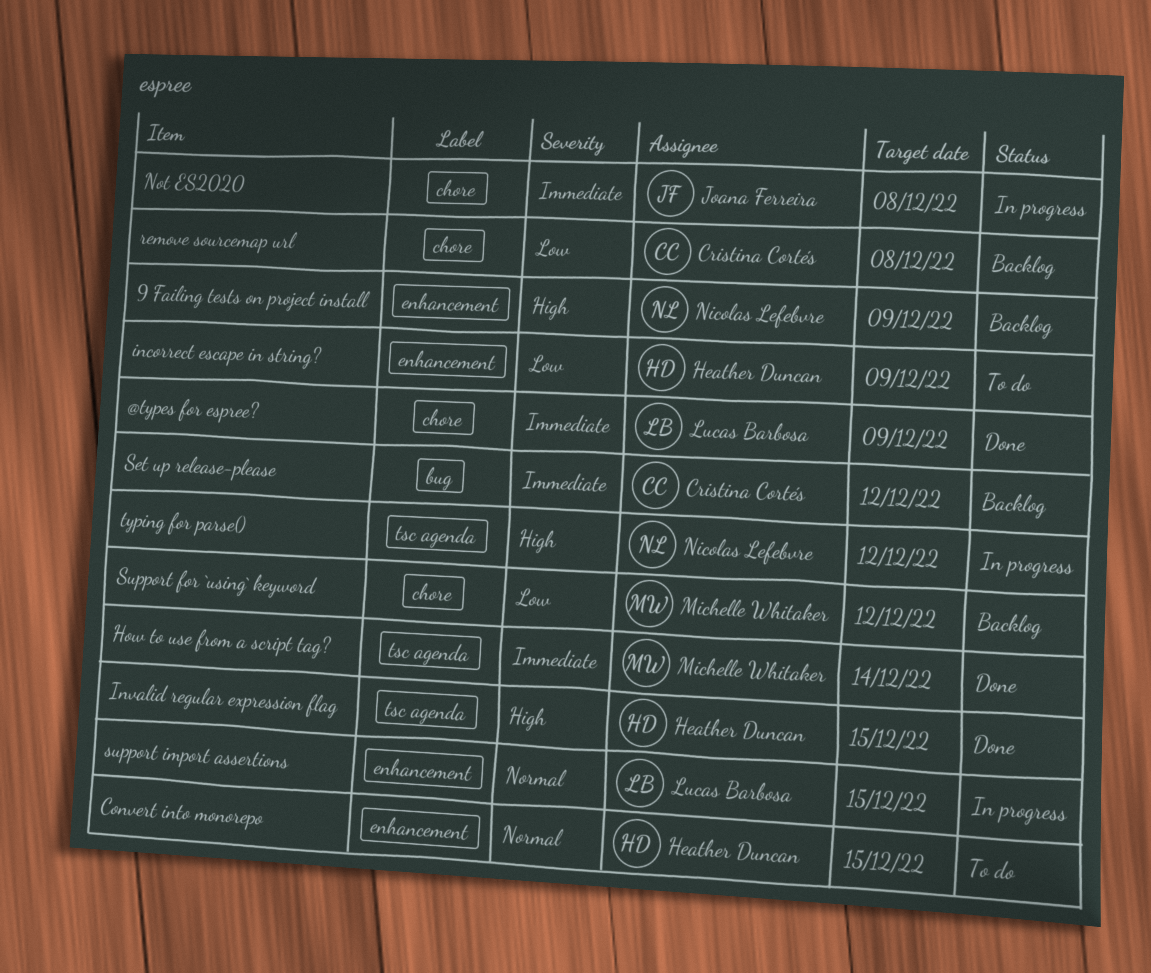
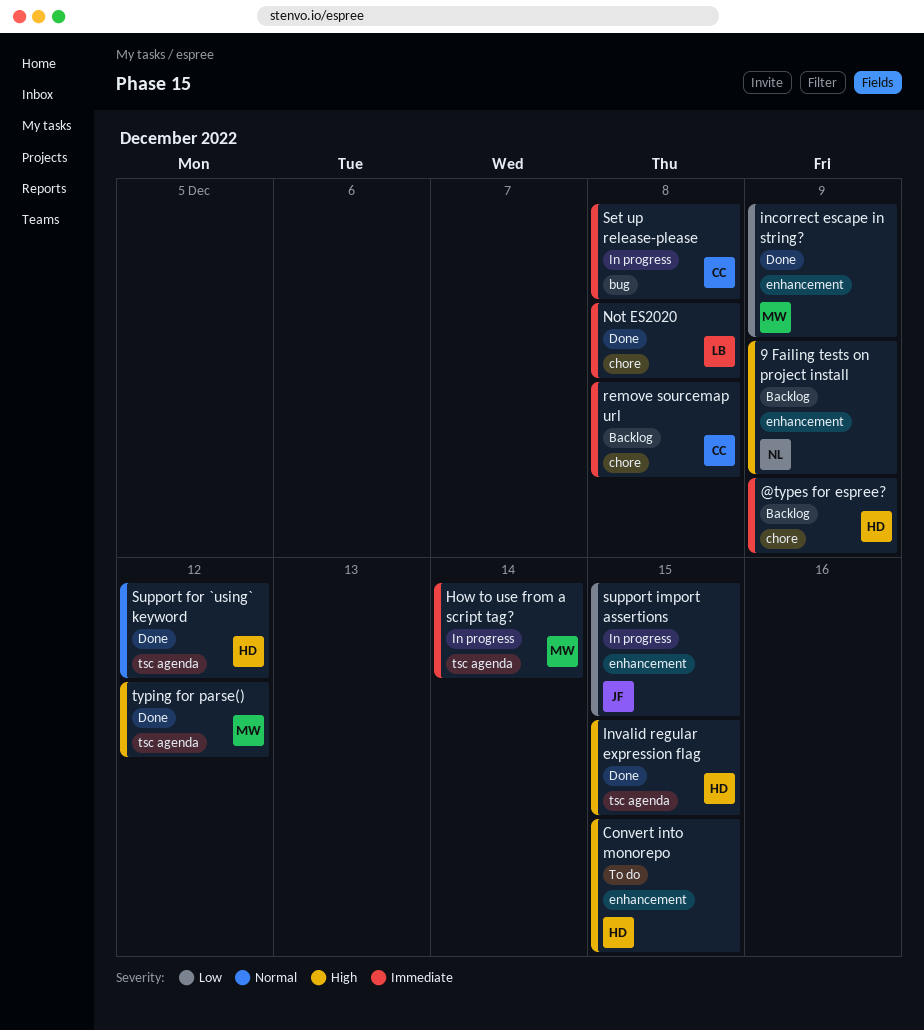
@types for espree?, status: Done -> Backlog
@types for espree?, owner: Lucas Barbosa -> Heather Duncan
Convert into monorepo, priority: Normal -> High
How to use from a script tag?, status: Done -> In progress
incorrect escape in string?, status: To do -> Done
incorrect escape in string?, owner: Heather Duncan -> Michelle Whitaker
Not ES2020, status: In progress -> Done
Not ES2020, owner: Joana Ferreira -> Lucas Barbosa
remove sourcemap url, priority: Low -> Immediate
Set up release-please, status: Backlog -> In progress
Set up release-please, due: Dec 12 -> Dec 8
Support for `using` keyword, status: Backlog -> Done
Support for `using` keyword, owner: Michelle Whitaker -> Heather Duncan
Support for `using` keyword, priority: Low -> Normal
Support for `using` keyword, label: chore -> tsc agenda
support import assertions, owner: Lucas Barbosa -> Joana Ferreira
support import assertions, priority: Normal -> Low
typing for parse(), status: In progress -> Done
typing for parse(), owner: Nicolas Lefebvre -> Michelle Whitaker

